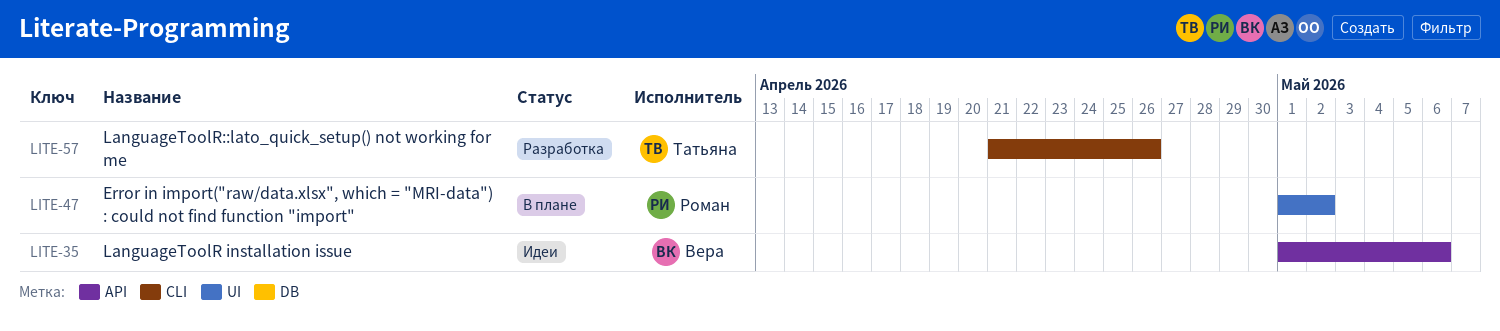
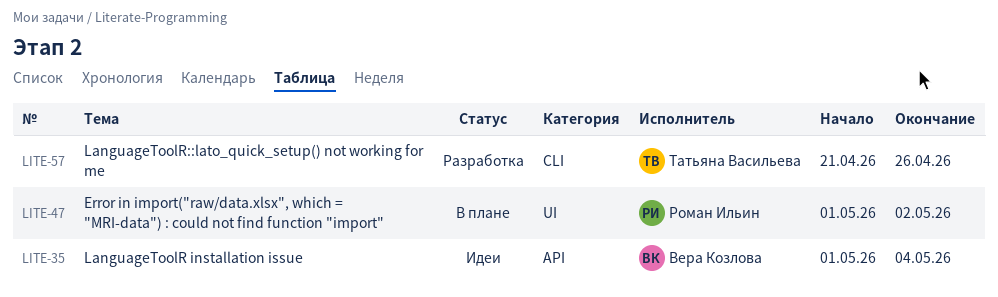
LITE-35, due: May 6 -> May 4

